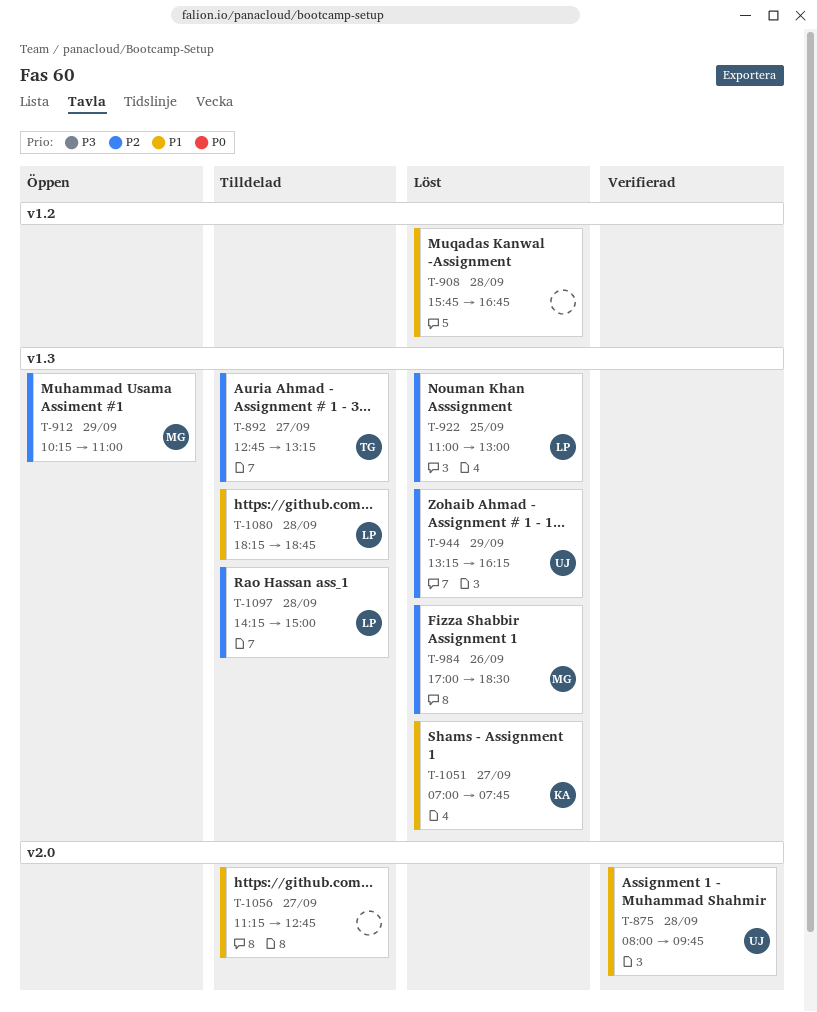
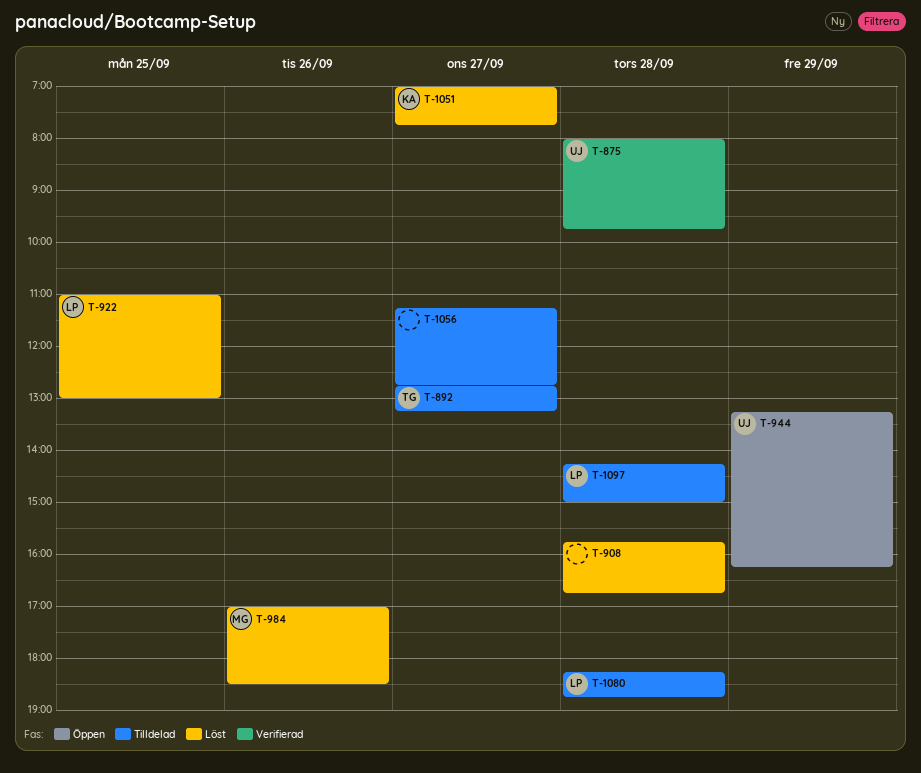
T-912: present -> none
T-944, status: Löst -> Öppen

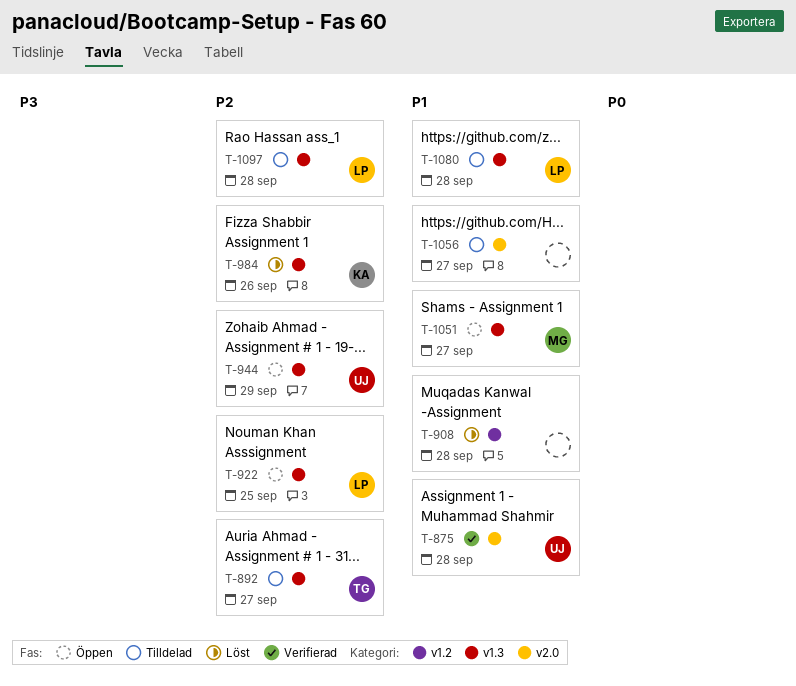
T-922, status: Löst -> Öppen
T-984, owner: MG -> KA
T-1051, status: Löst -> Öppen
T-1051, owner: KA -> MG

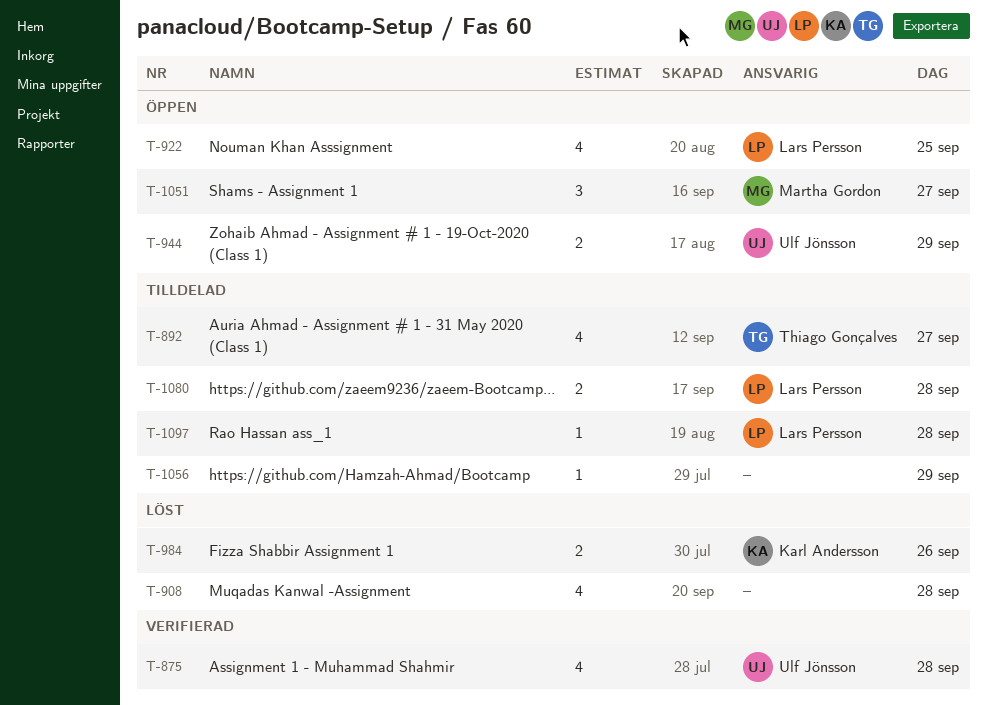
T-1056, day: Sep 27 -> Sep 29

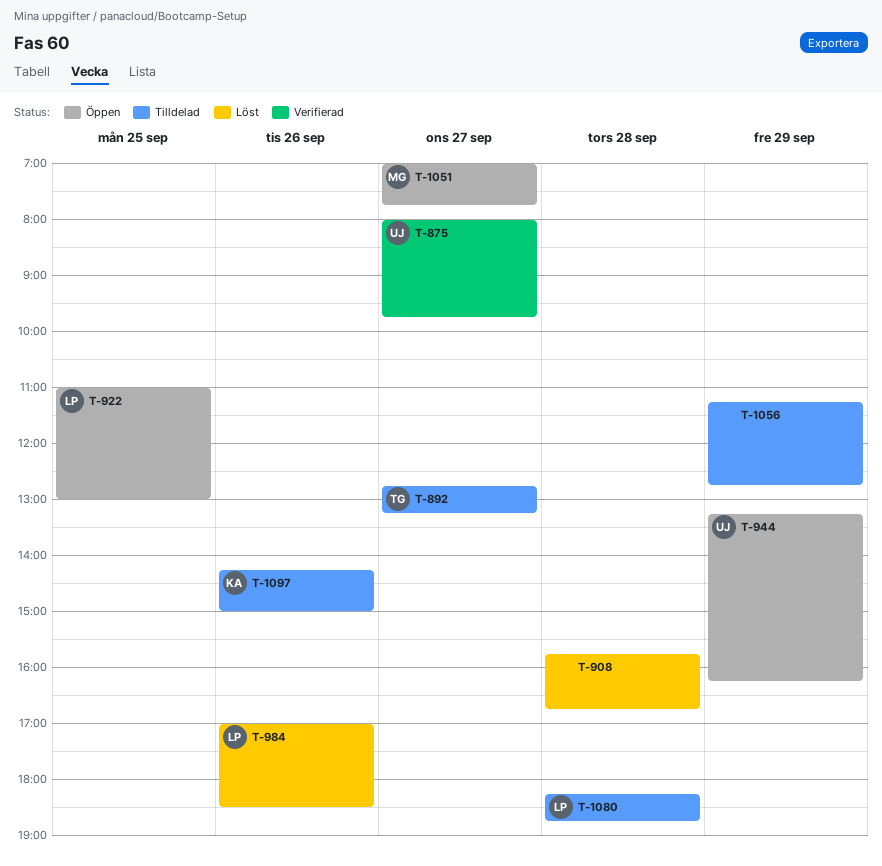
T-875, day: Sep 28 -> Sep 27
T-984, owner: Karl Andersson -> Lars Persson
T-1097, owner: Lars Persson -> Karl Andersson
T-1097, day: Sep 28 -> Sep 26

